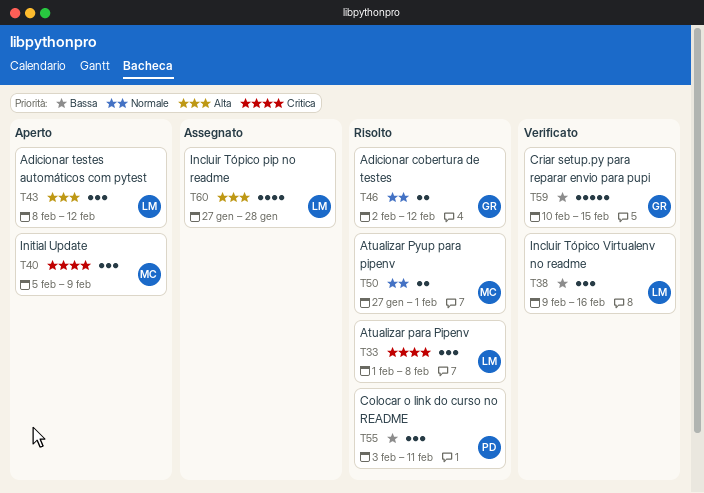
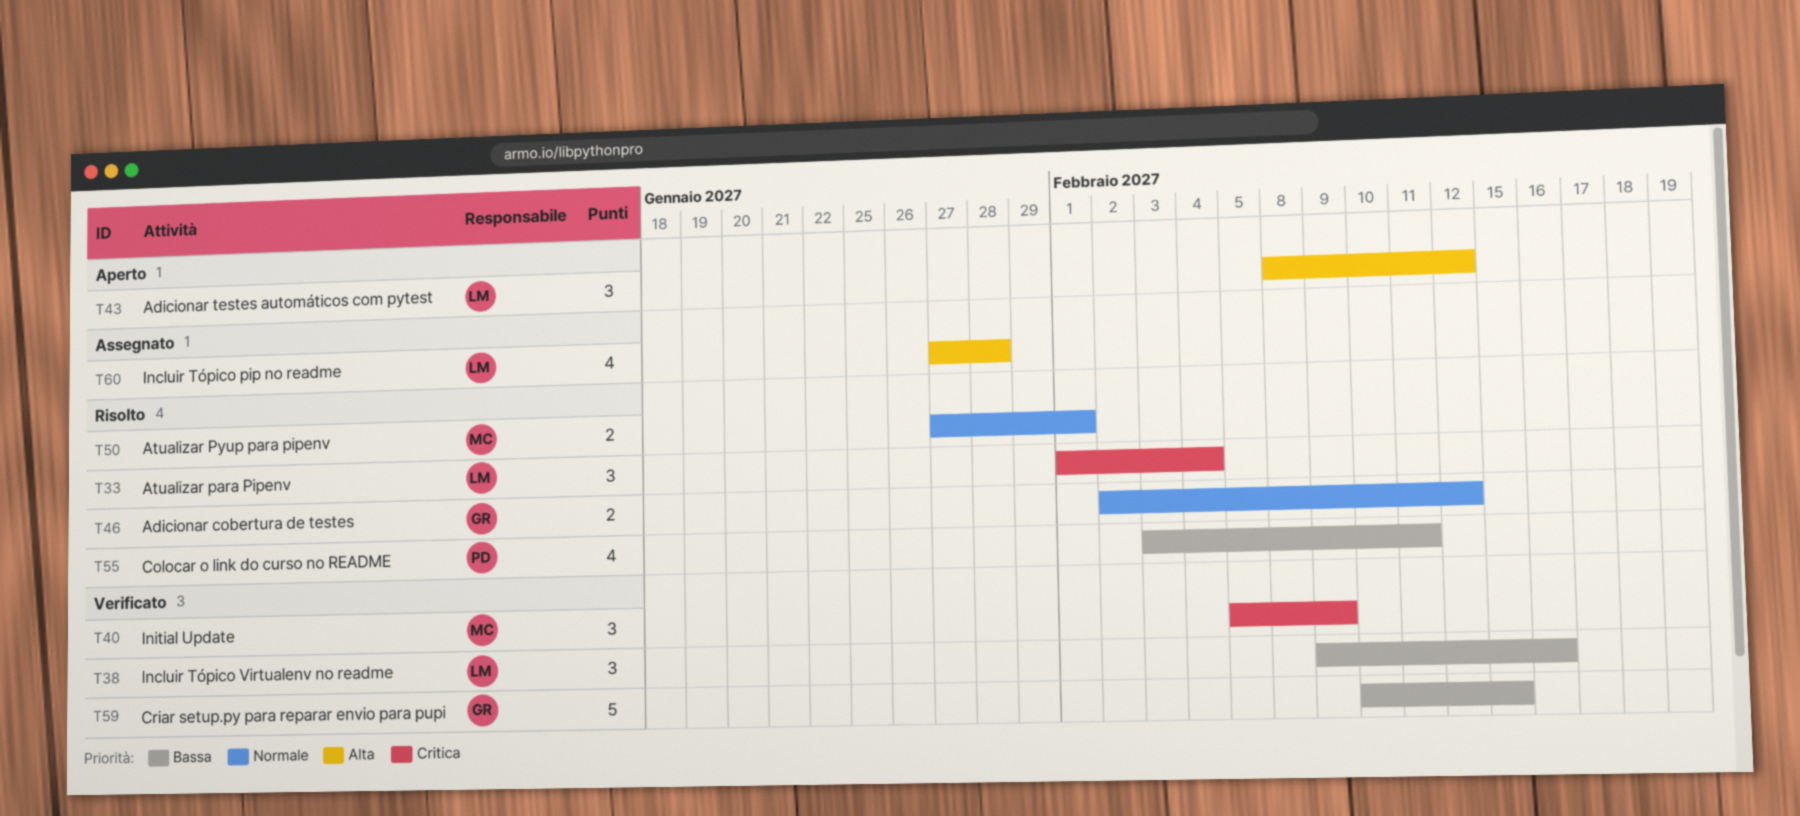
T33, due: Feb 8 -> Feb 4
T40, status: Aperto -> Verificato
T55, estimate: 3 -> 4

